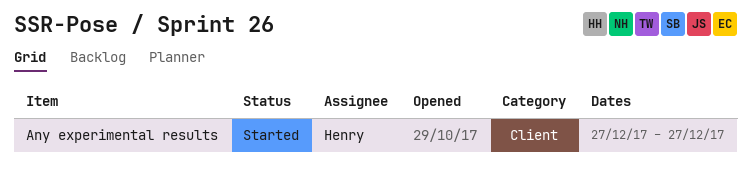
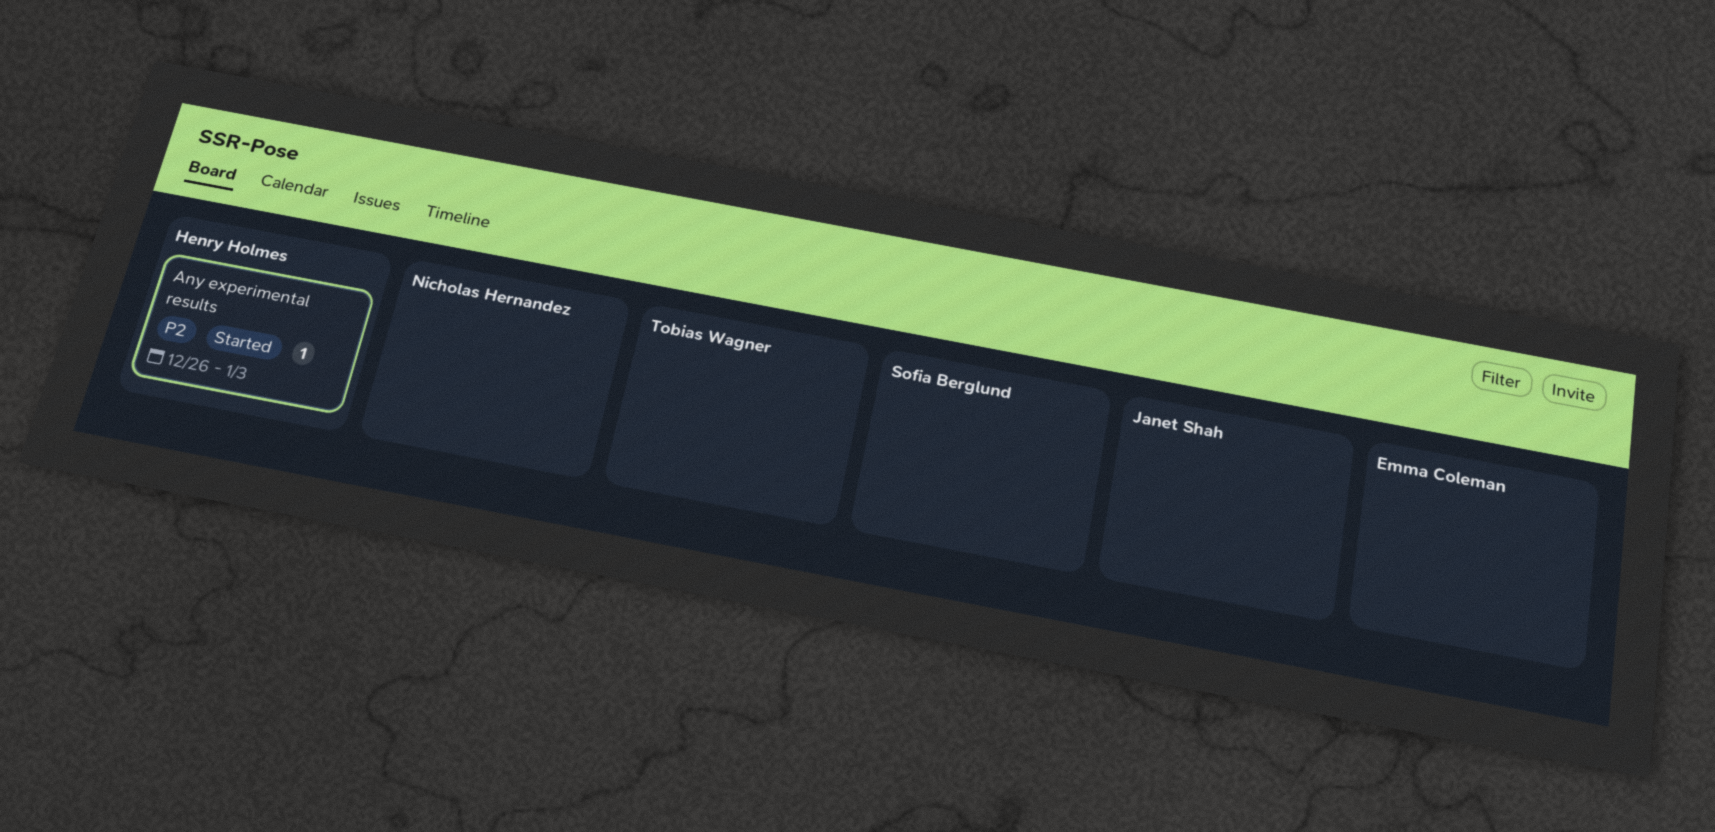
Any experimental results, start: Dec 27 -> Dec 26
Any experimental results, due: Dec 27 -> Jan 3

